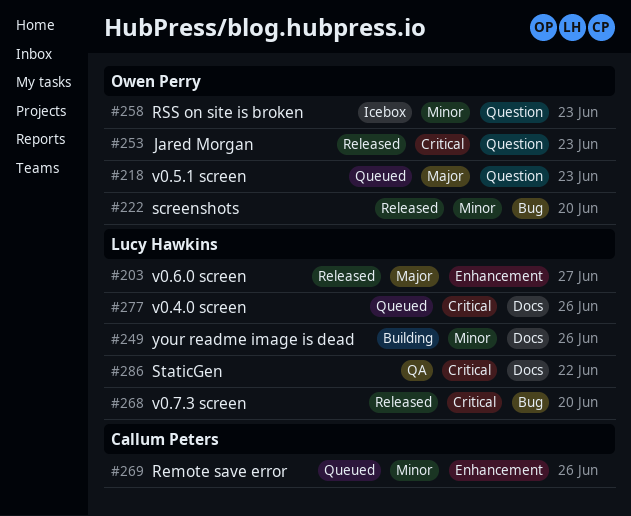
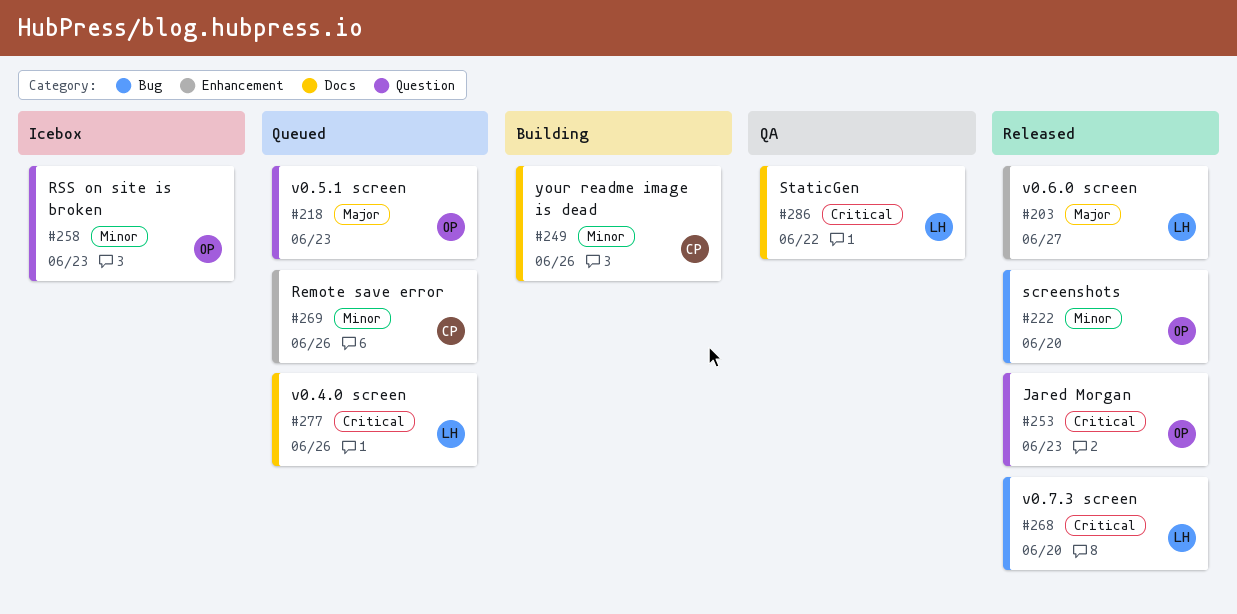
#249, owner: Lucy Hawkins -> Callum Peters

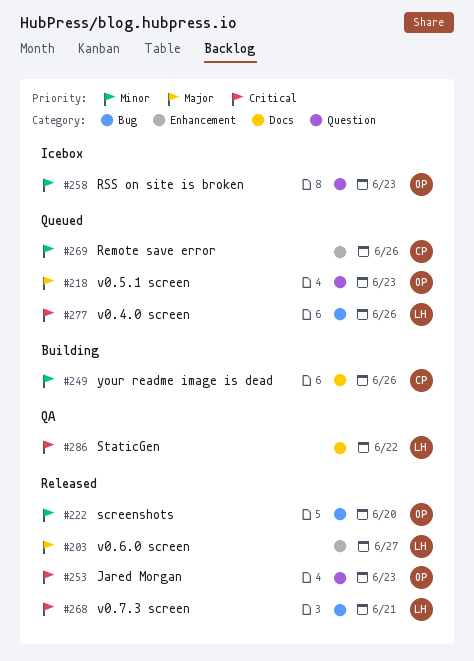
#268, due: Jun 20 -> Jun 21
#277, label: Docs -> Bug

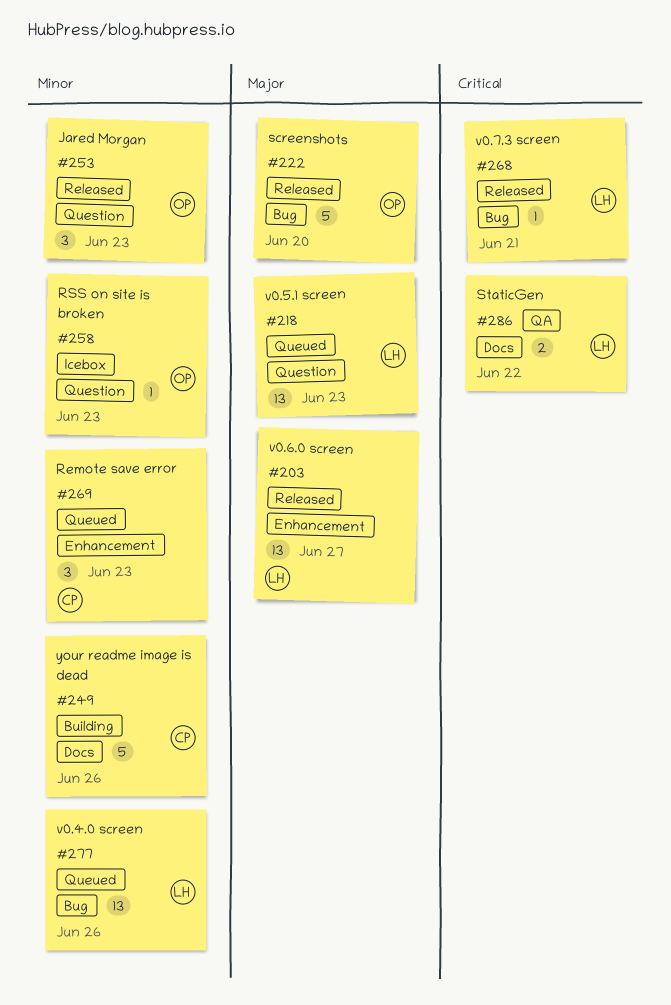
#218, owner: OP -> LH
#222, priority: Minor -> Major
#253, priority: Critical -> Minor
#269, due: Jun 26 -> Jun 23
#277, priority: Critical -> Minor

